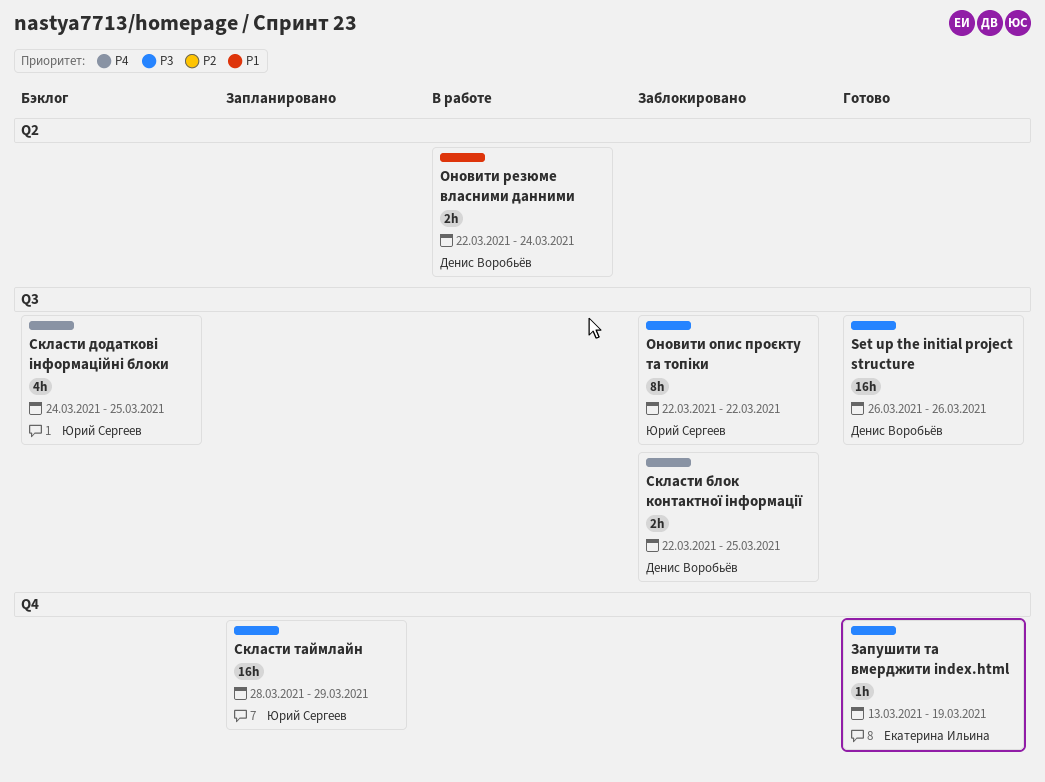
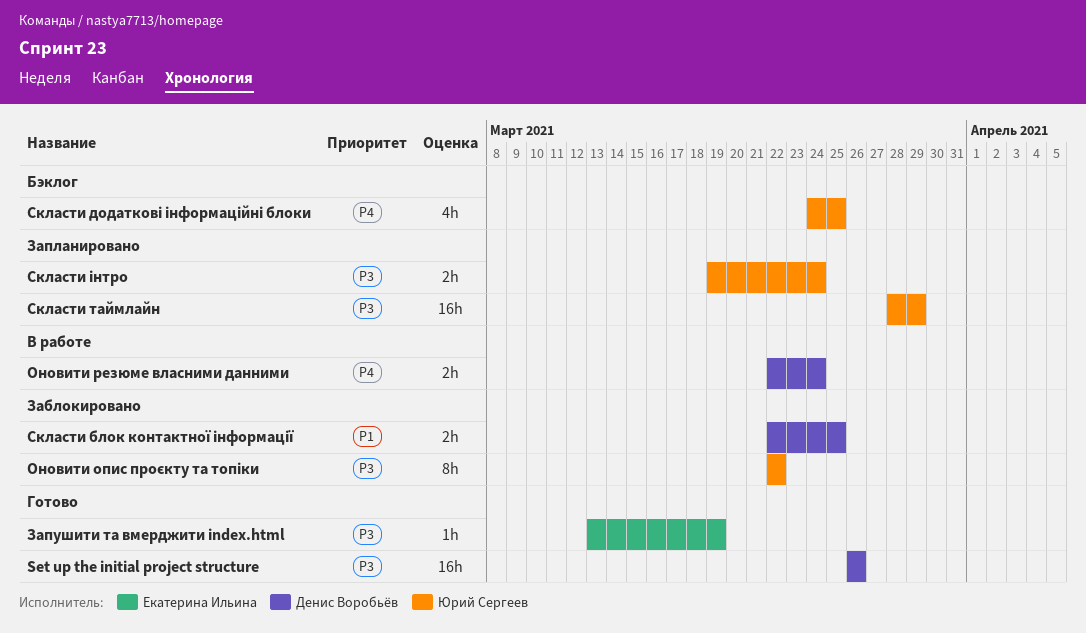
Оновити резюме власними данними, priority: P1 -> P4
Скласти блок контактної інформації, priority: P4 -> P1
Скласти інтро: none -> present

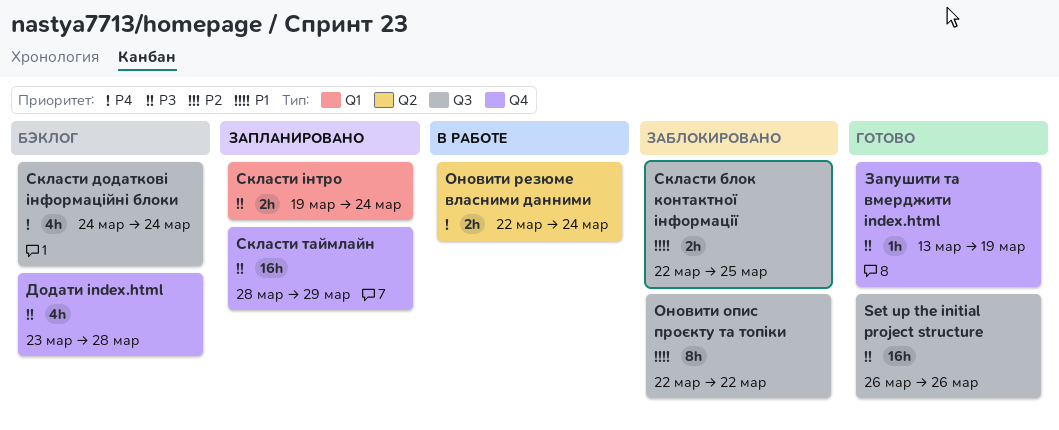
Додати index.html: none -> present
Оновити опис проєкту та топіки, priority: P3 -> P1
Скласти додаткові інформаційні блоки, due: Mar 25 -> Mar 24

